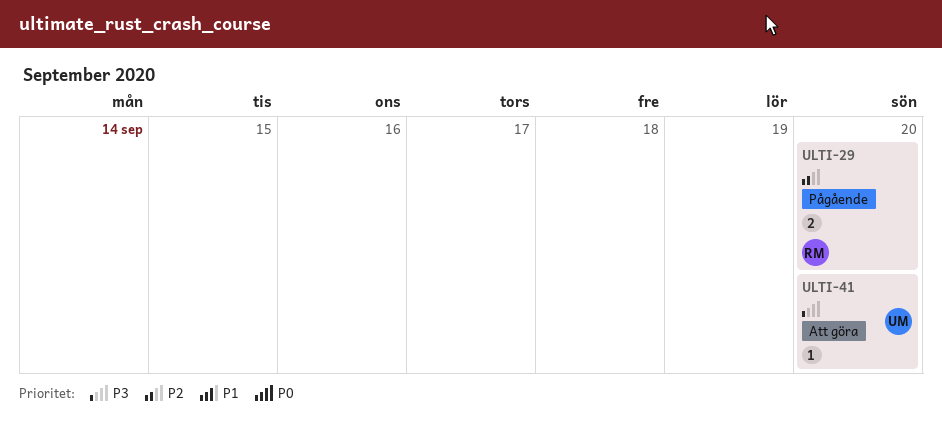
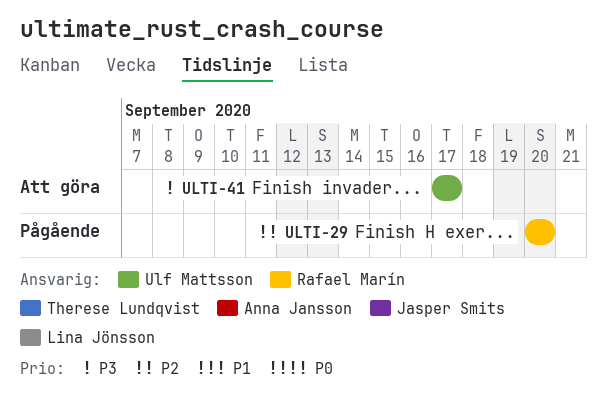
ULTI-41, due: Sep 20 -> Sep 17

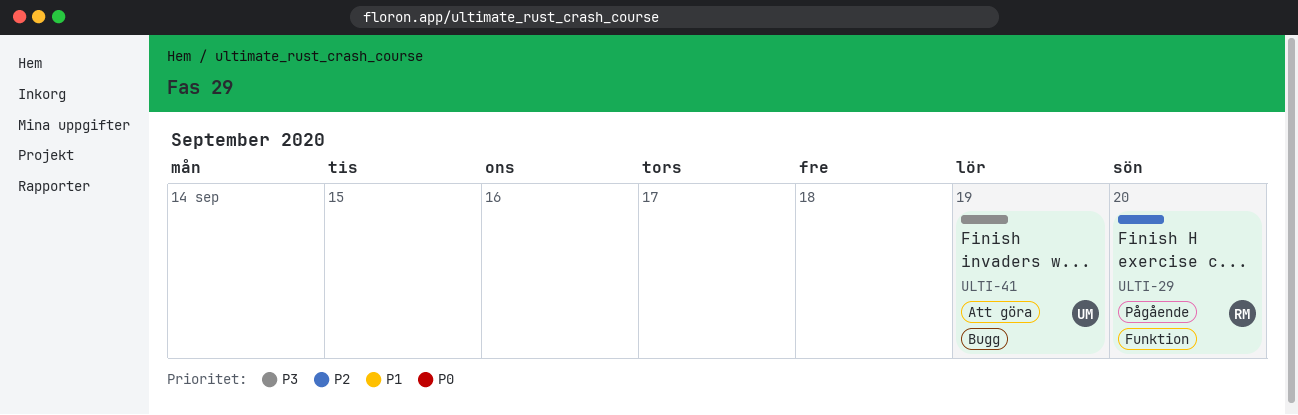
ULTI-41, due: Sep 17 -> Sep 19

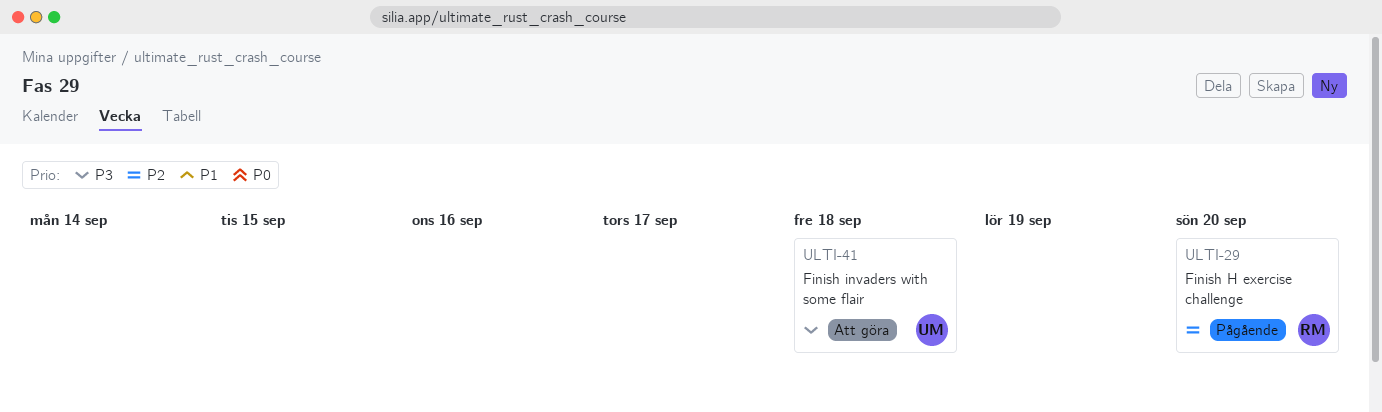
ULTI-41, due: Sep 19 -> Sep 18

